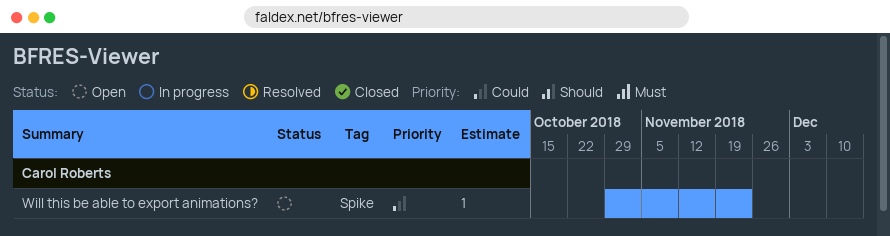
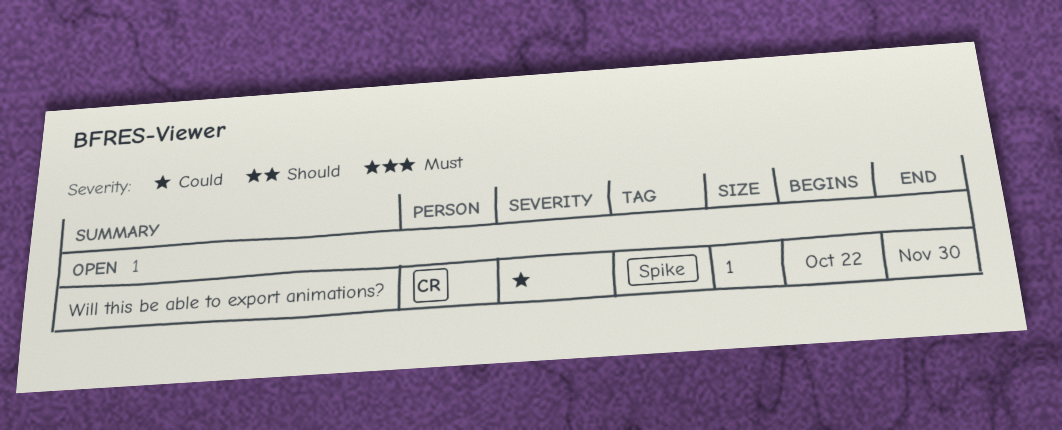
Will this be able to export animations?, start: Oct 29 -> Oct 22
Will this be able to export animations?, due: Nov 23 -> Nov 30

